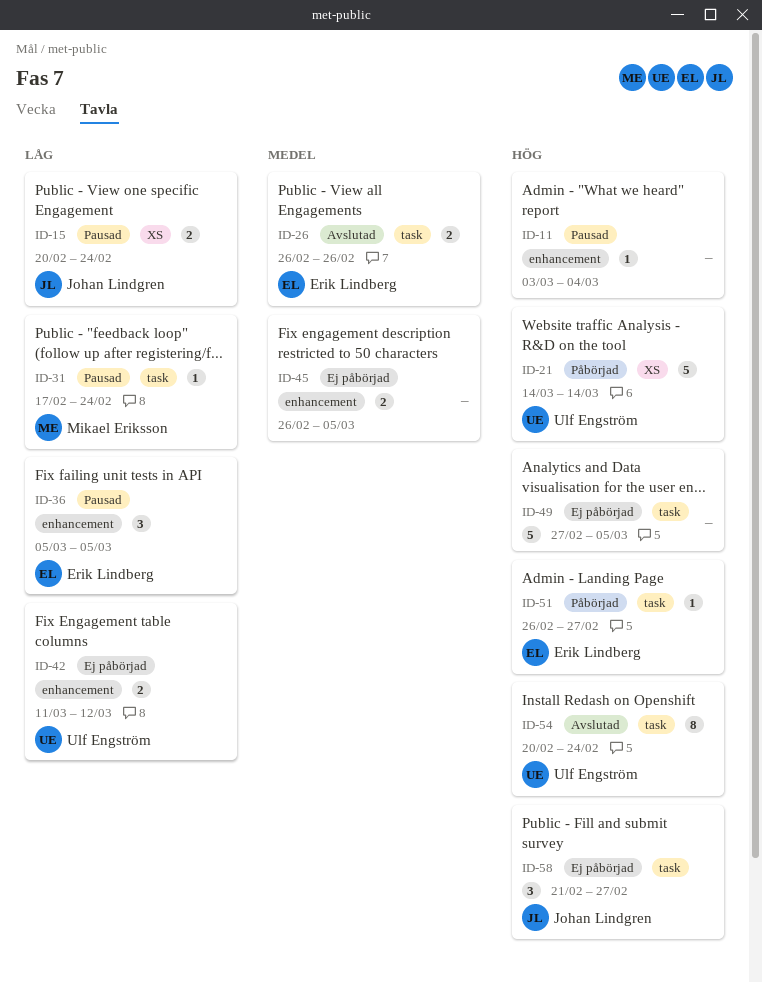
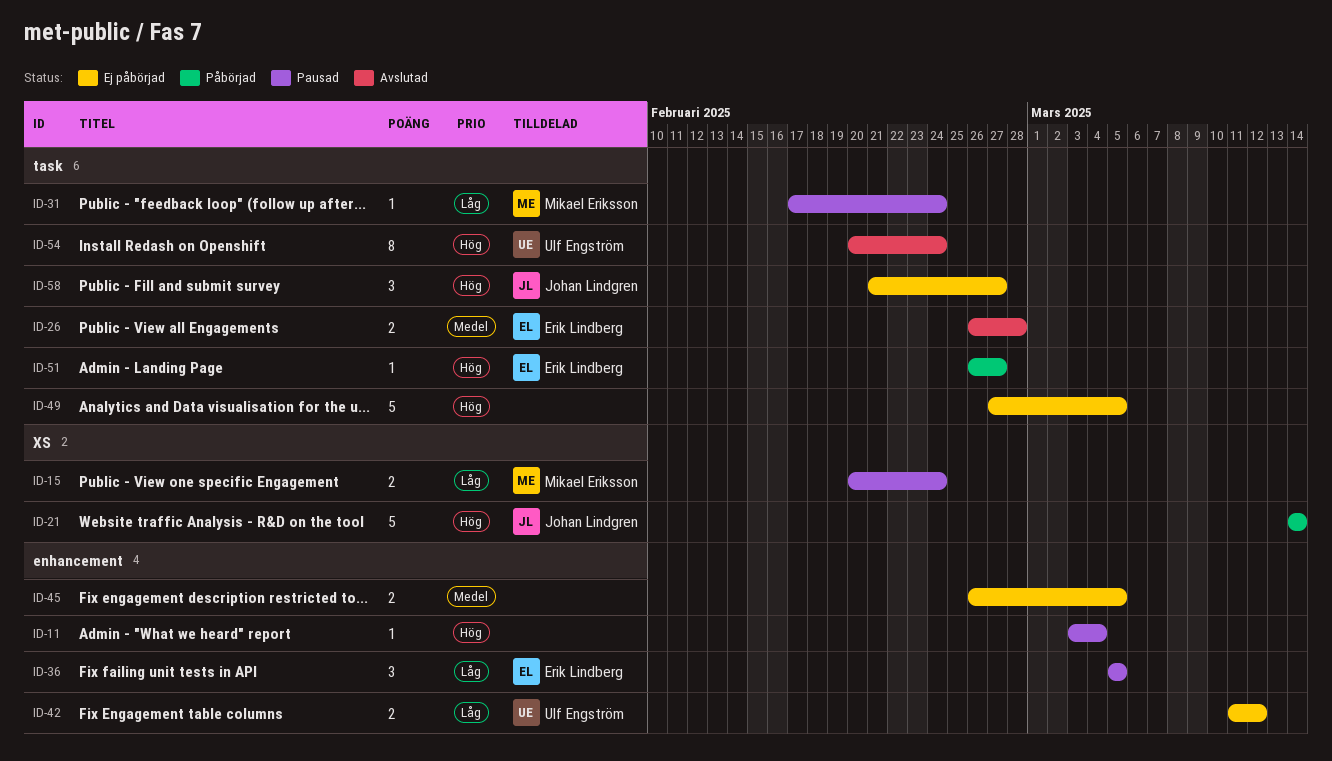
ID-15, owner: Johan Lindgren -> Mikael Eriksson
ID-21, owner: Ulf Engström -> Johan Lindgren
ID-26, due: Feb 26 -> Feb 28

